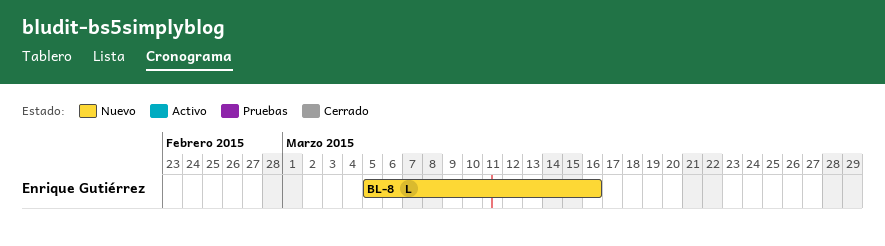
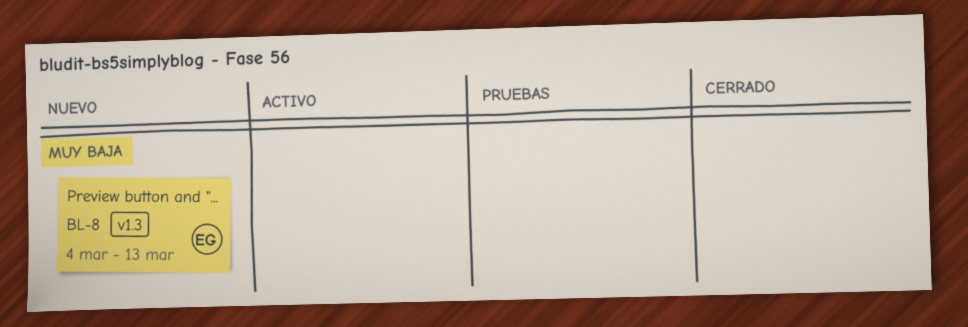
BL-8, start: Mar 5 -> Mar 4
BL-8, due: Mar 16 -> Mar 13

